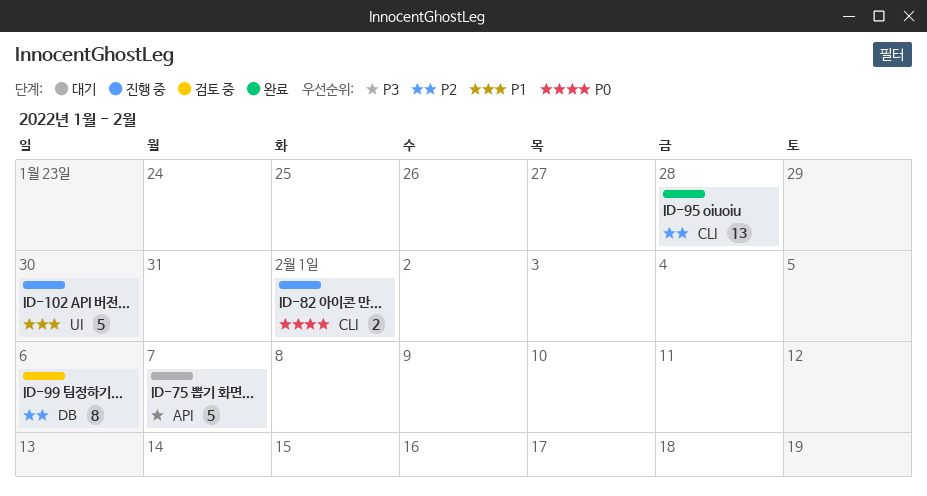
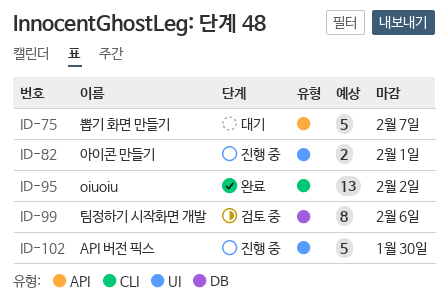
ID-82, label: CLI -> UI
ID-95, due: Jan 28 -> Feb 2

